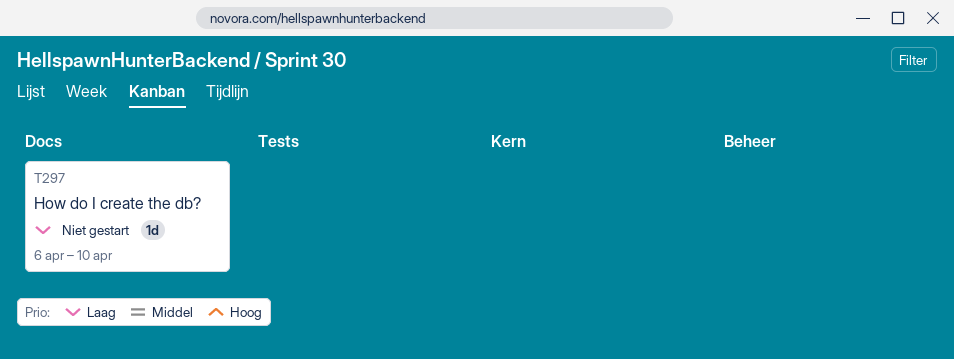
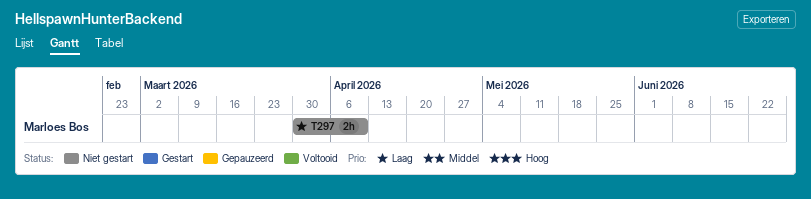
T297, estimate: 1d -> 2h
T297, start: Apr 6 -> Mar 30

